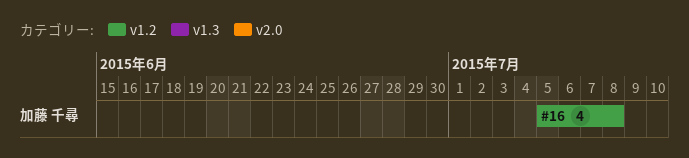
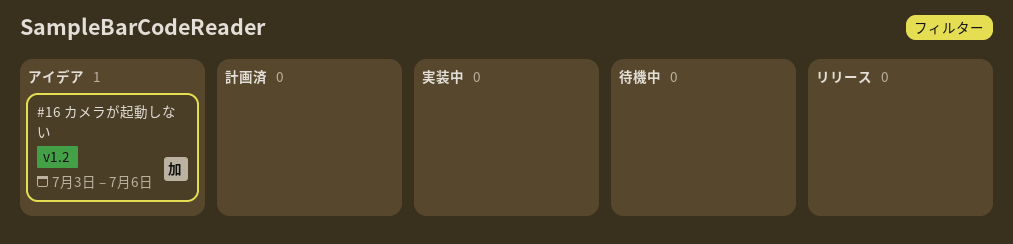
#16, start: Jul 5 -> Jul 3
#16, due: Jul 8 -> Jul 6

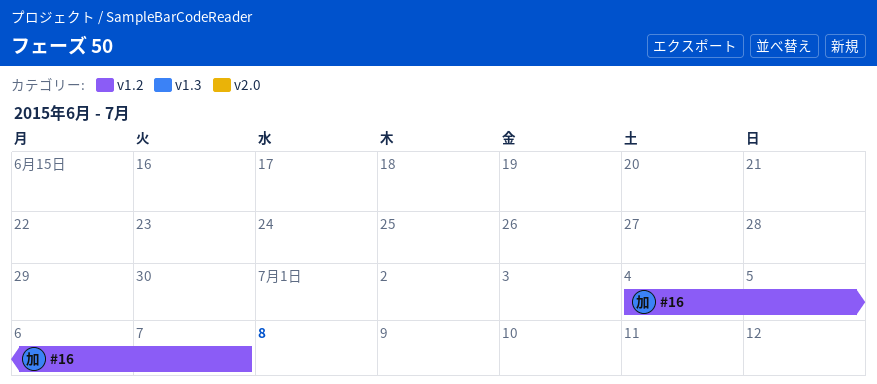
#16, start: Jul 3 -> Jul 4
#16, due: Jul 6 -> Jul 7

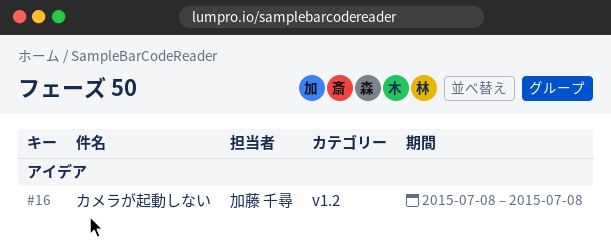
#16, start: Jul 4 -> Jul 8
#16, due: Jul 7 -> Jul 8

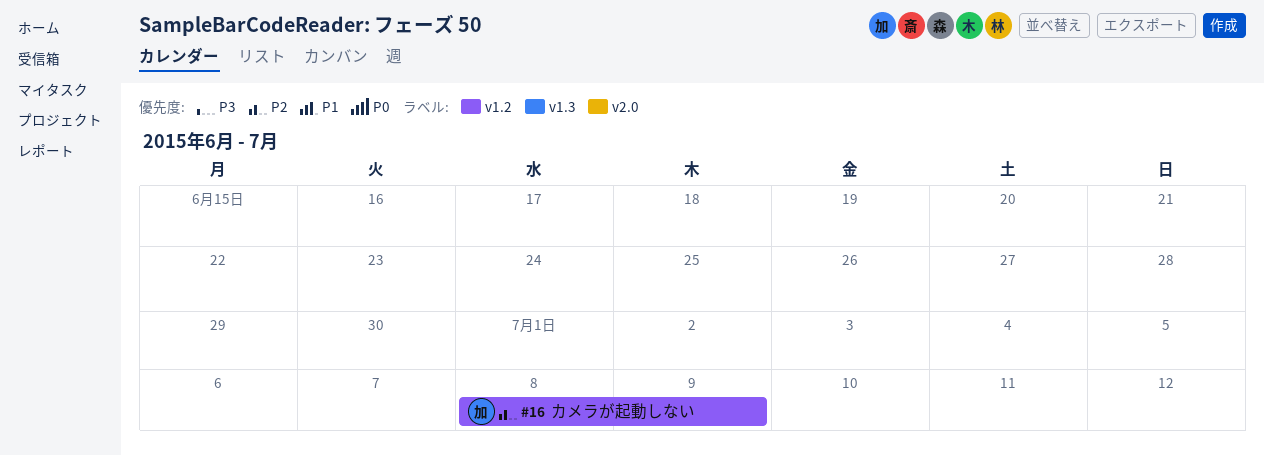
#16, due: Jul 8 -> Jul 9

